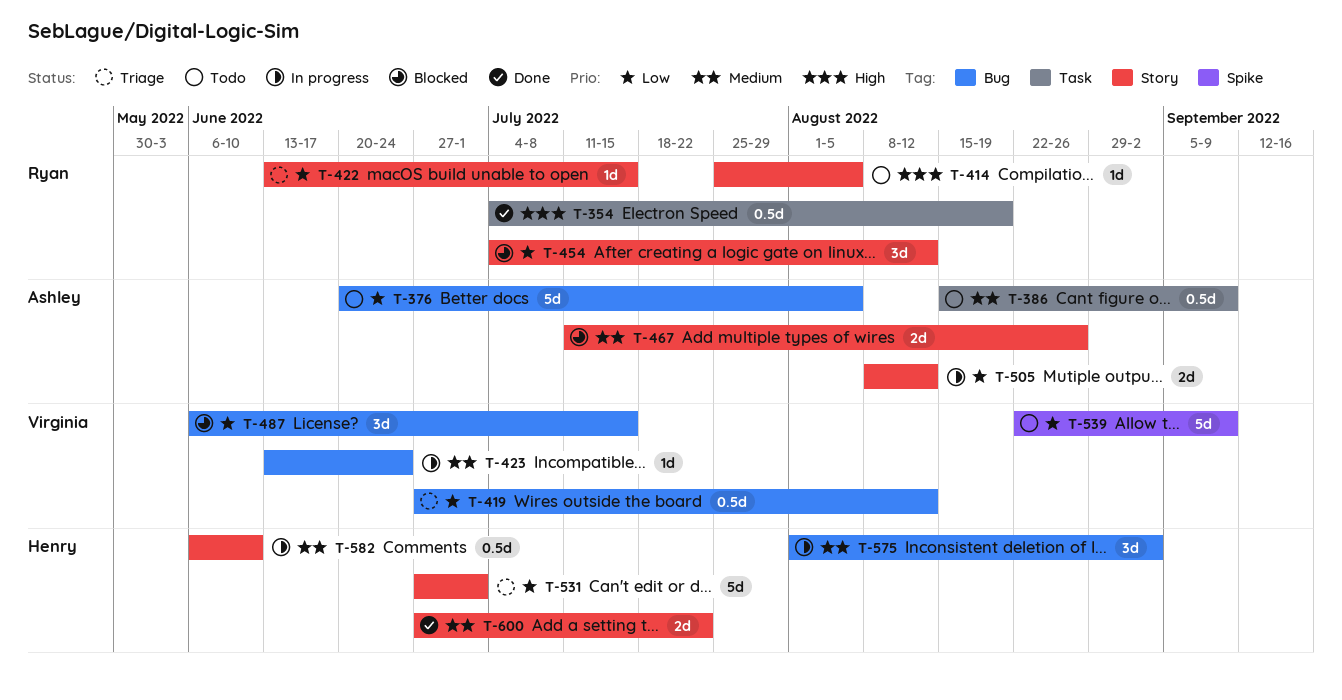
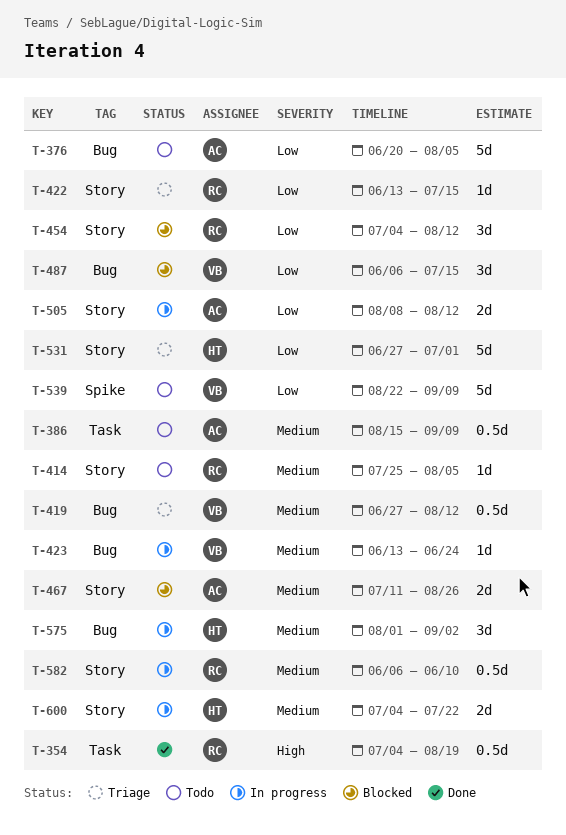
T-414, priority: High -> Medium
T-419, priority: Low -> Medium
T-582, owner: Henry -> Ryan
T-600, status: Done -> In progress
T-600, start: Jun 27 -> Jul 4

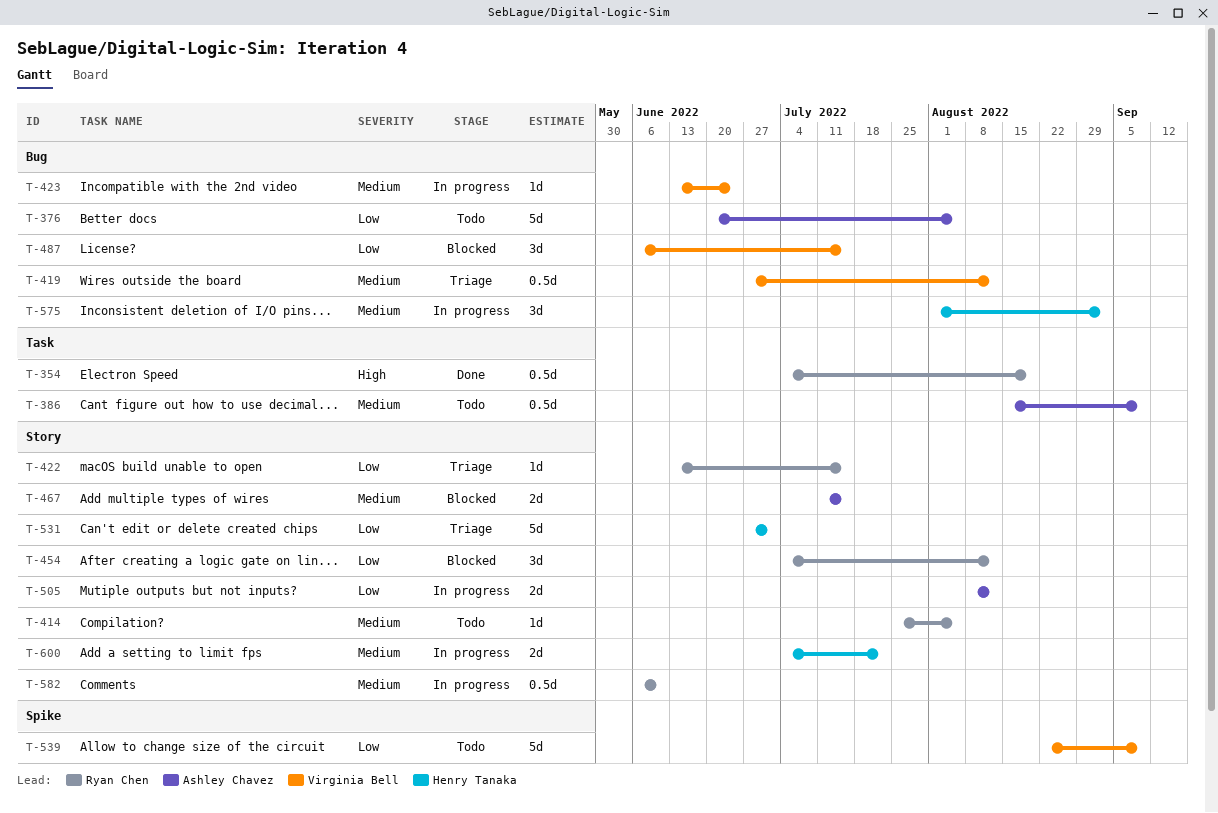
T-467, due: Aug 26 -> Jul 15

